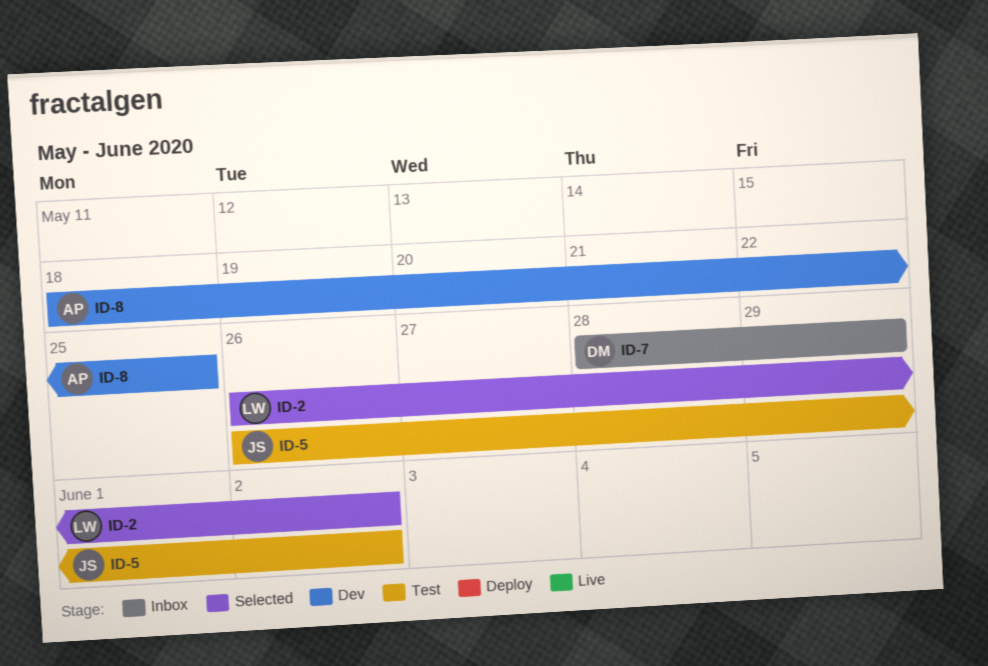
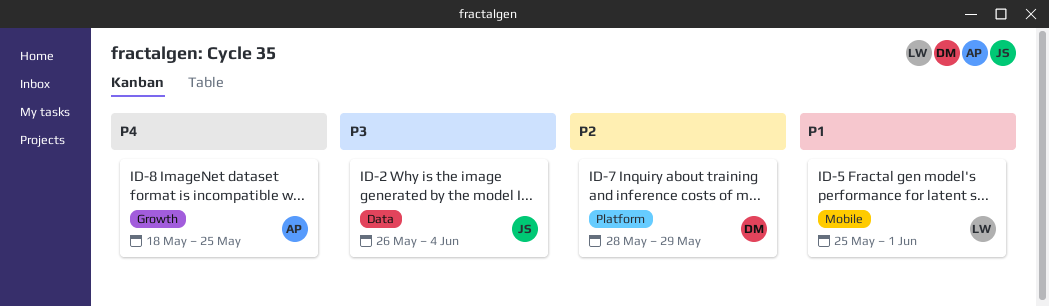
ID-2, owner: LW -> JS
ID-2, due: Jun 2 -> Jun 4
ID-5, owner: JS -> LW
ID-5, start: May 26 -> May 25
ID-5, due: Jun 2 -> Jun 1

